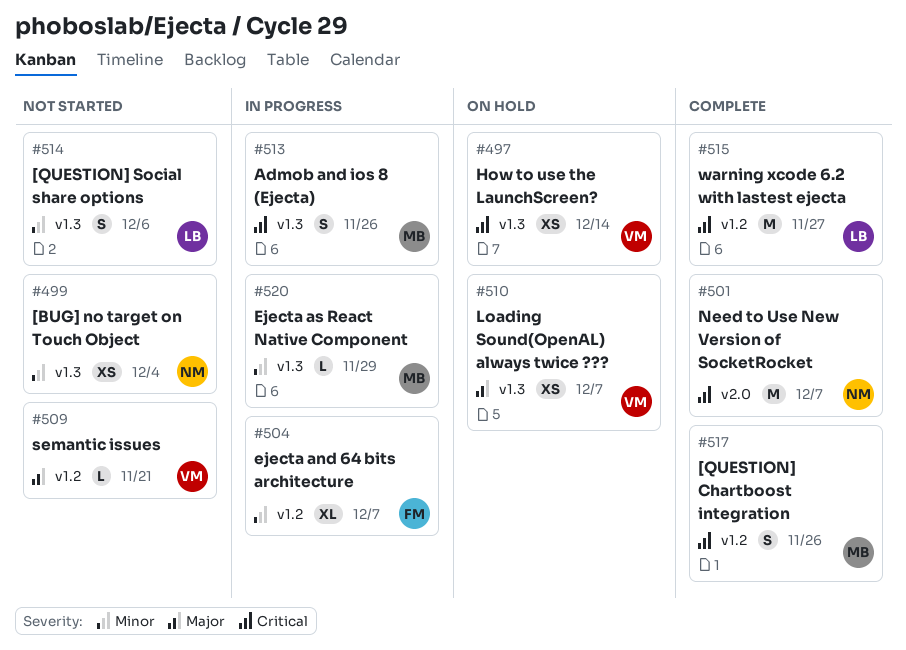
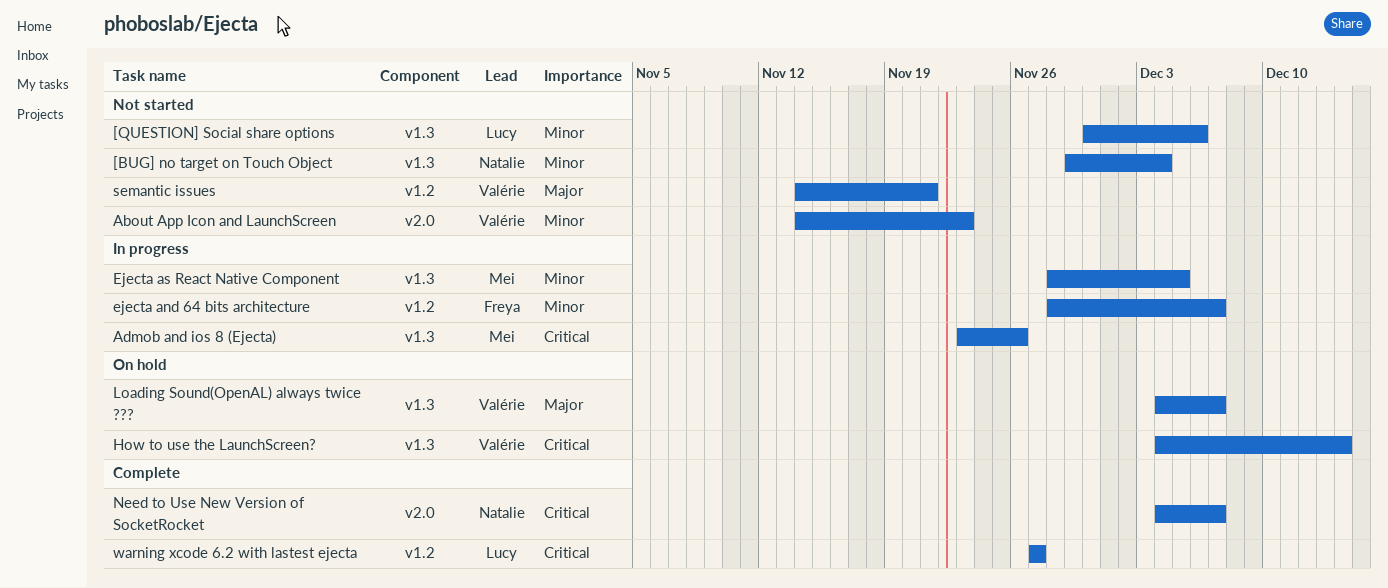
[QUESTION] Chartboost integration: present -> none
About App Icon and LaunchScreen: none -> present
Ejecta as React Native Component, due: Nov 29 -> Dec 5

